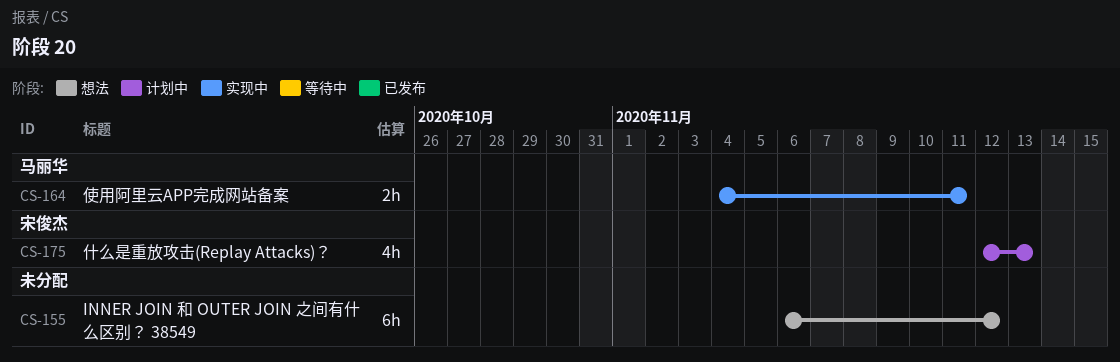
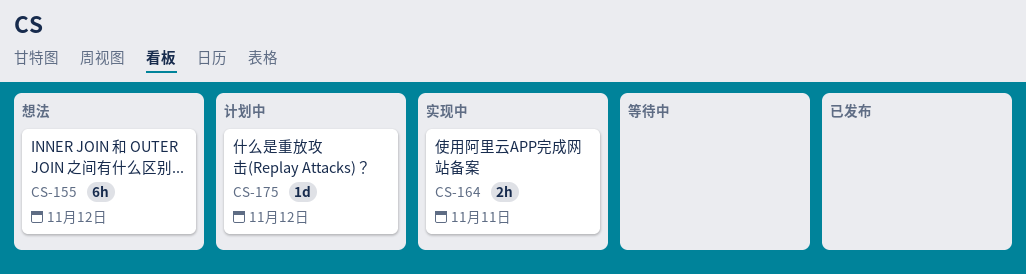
CS-175, estimate: 4h -> 1d
CS-175, due: Nov 13 -> Nov 12

